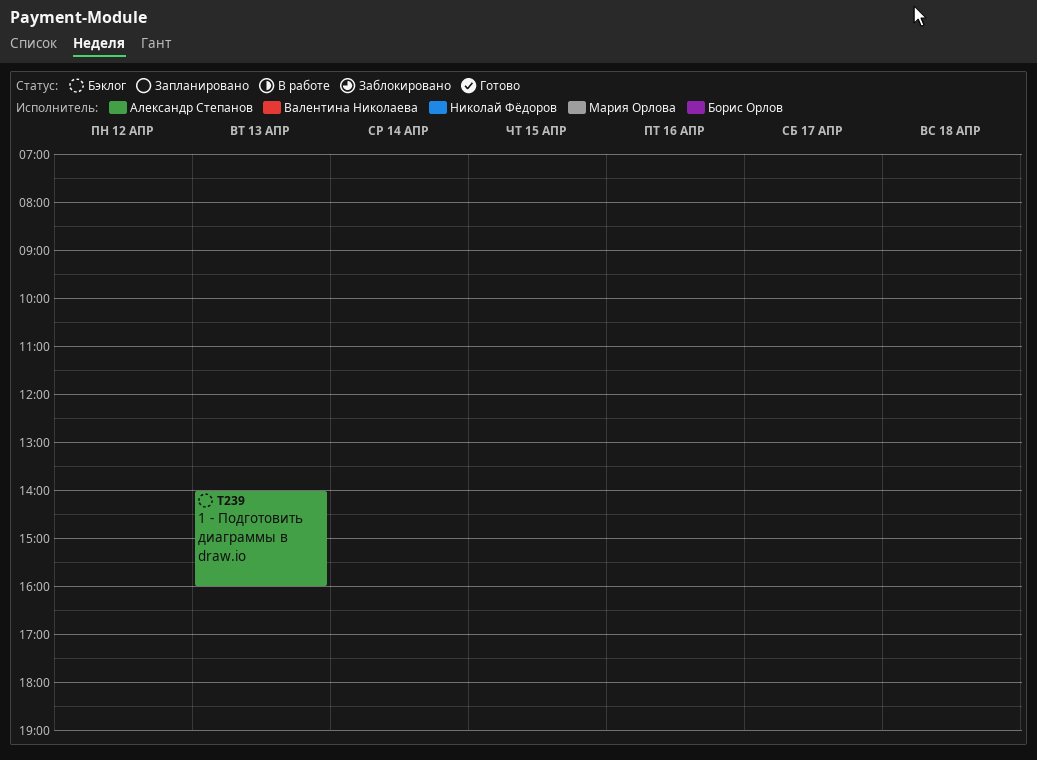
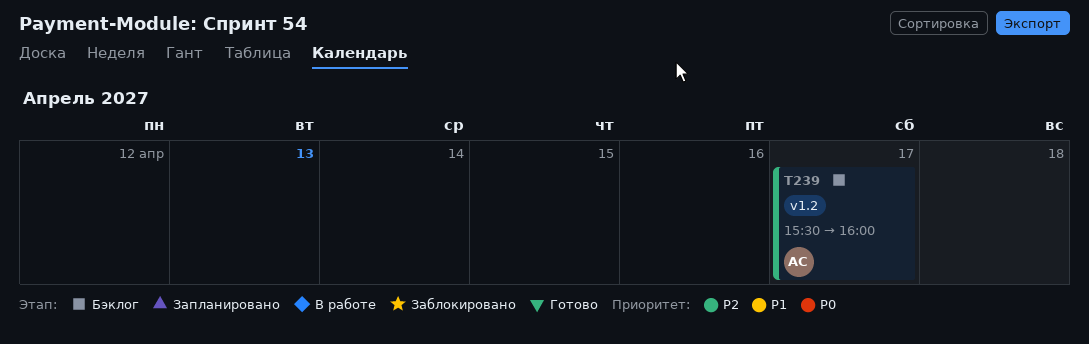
T239, day: Apr 13 -> Apr 17
T239, begins: 14:00 -> 15:30

